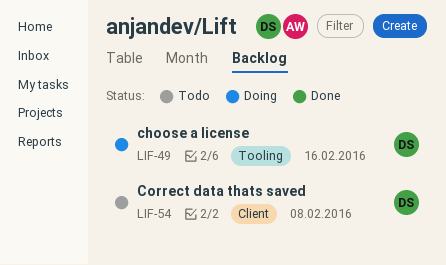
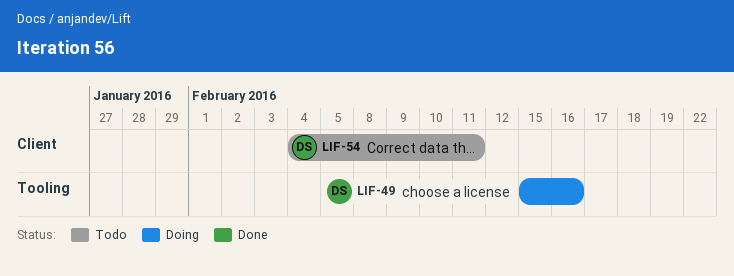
LIF-54, due: Feb 8 -> Feb 11

